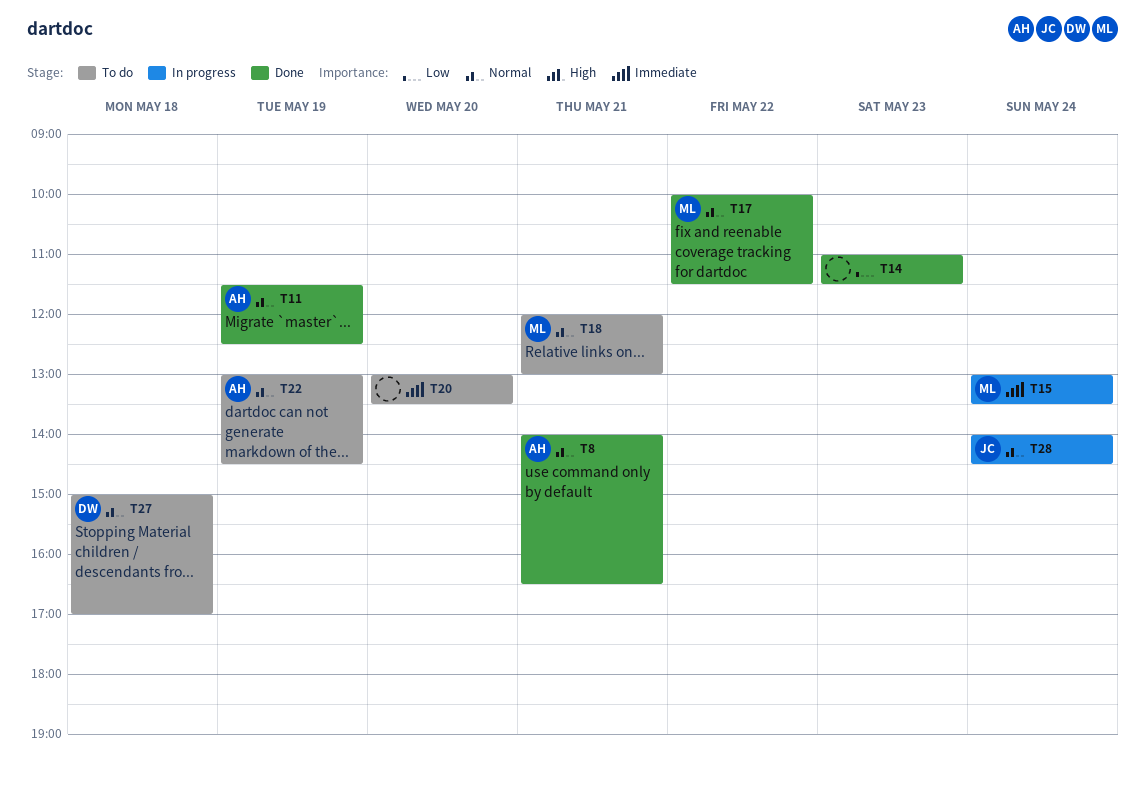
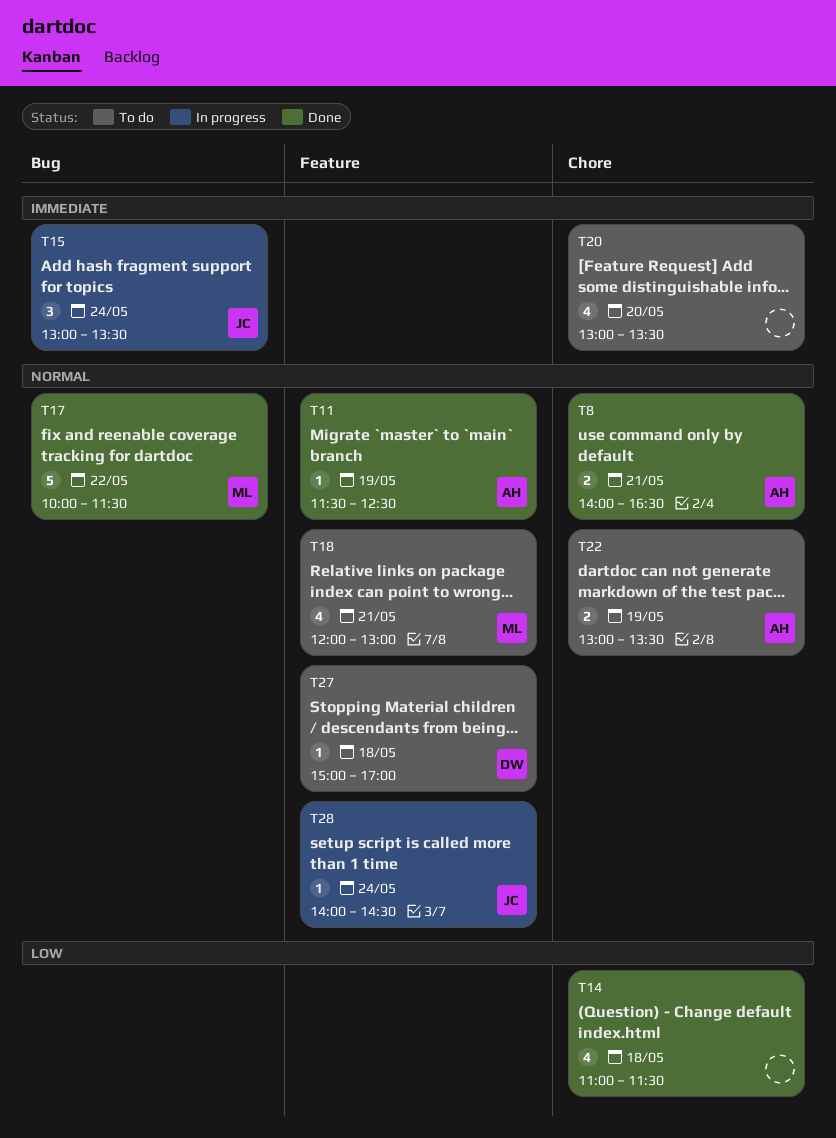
T14, day: May 23 -> May 18
T15, owner: ML -> JC
T22, ends: 14:30 -> 13:30

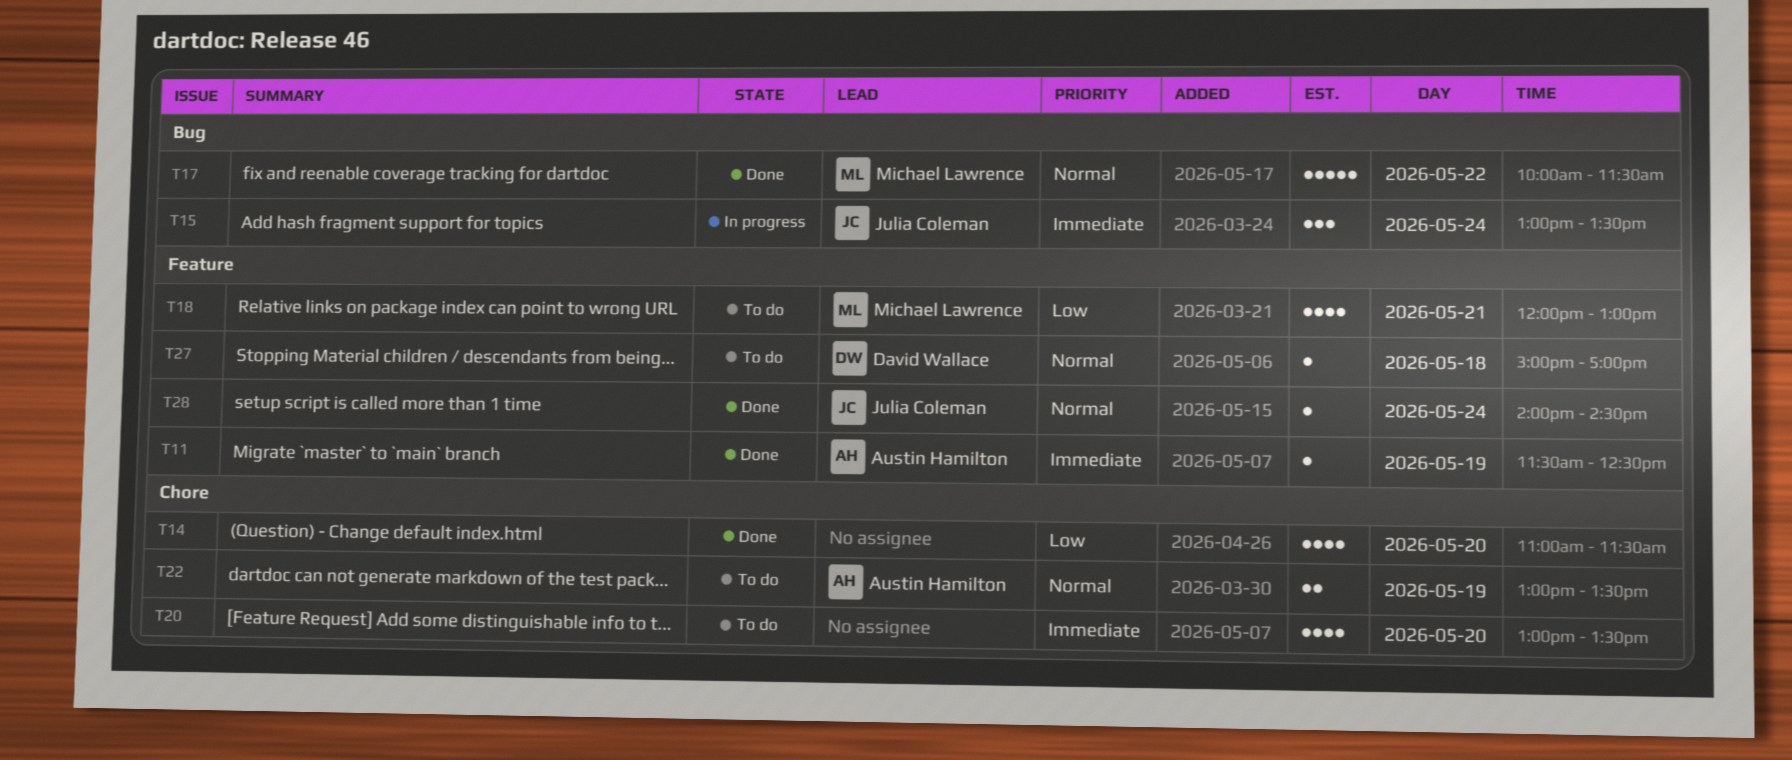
T8: present -> none
T11, priority: Normal -> Immediate
T14, day: May 18 -> May 20
T18, priority: Normal -> Low
T28, status: In progress -> Done

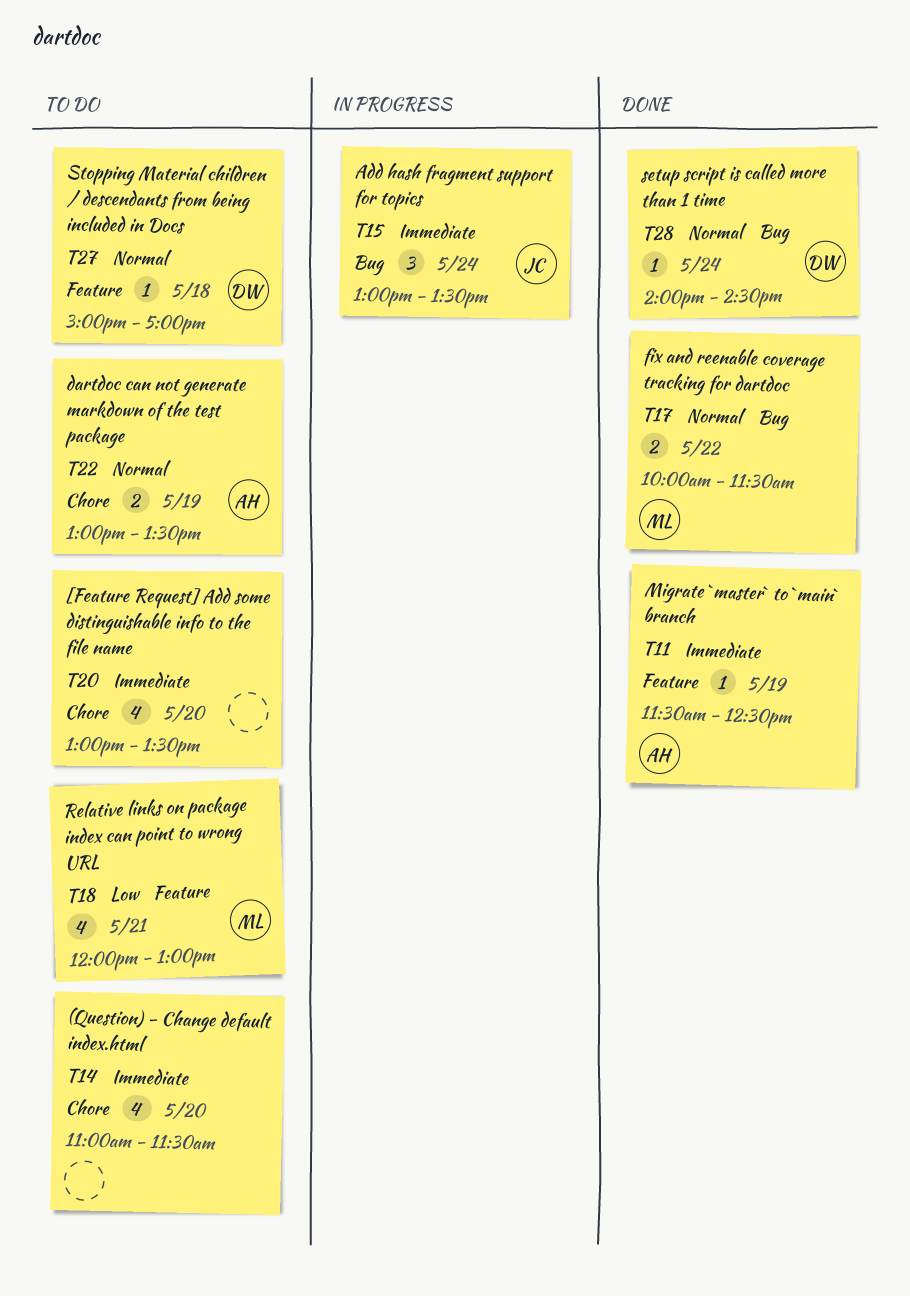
T14, status: Done -> To do
T14, priority: Low -> Immediate
T17, estimate: 5 -> 2
T28, owner: Julia Coleman -> David Wallace
T28, label: Feature -> Bug

